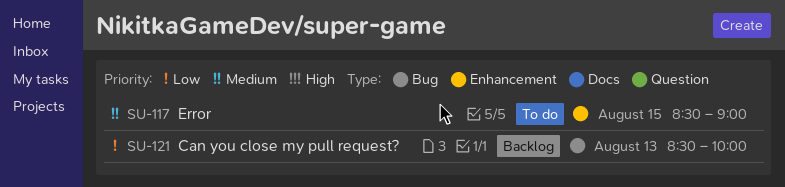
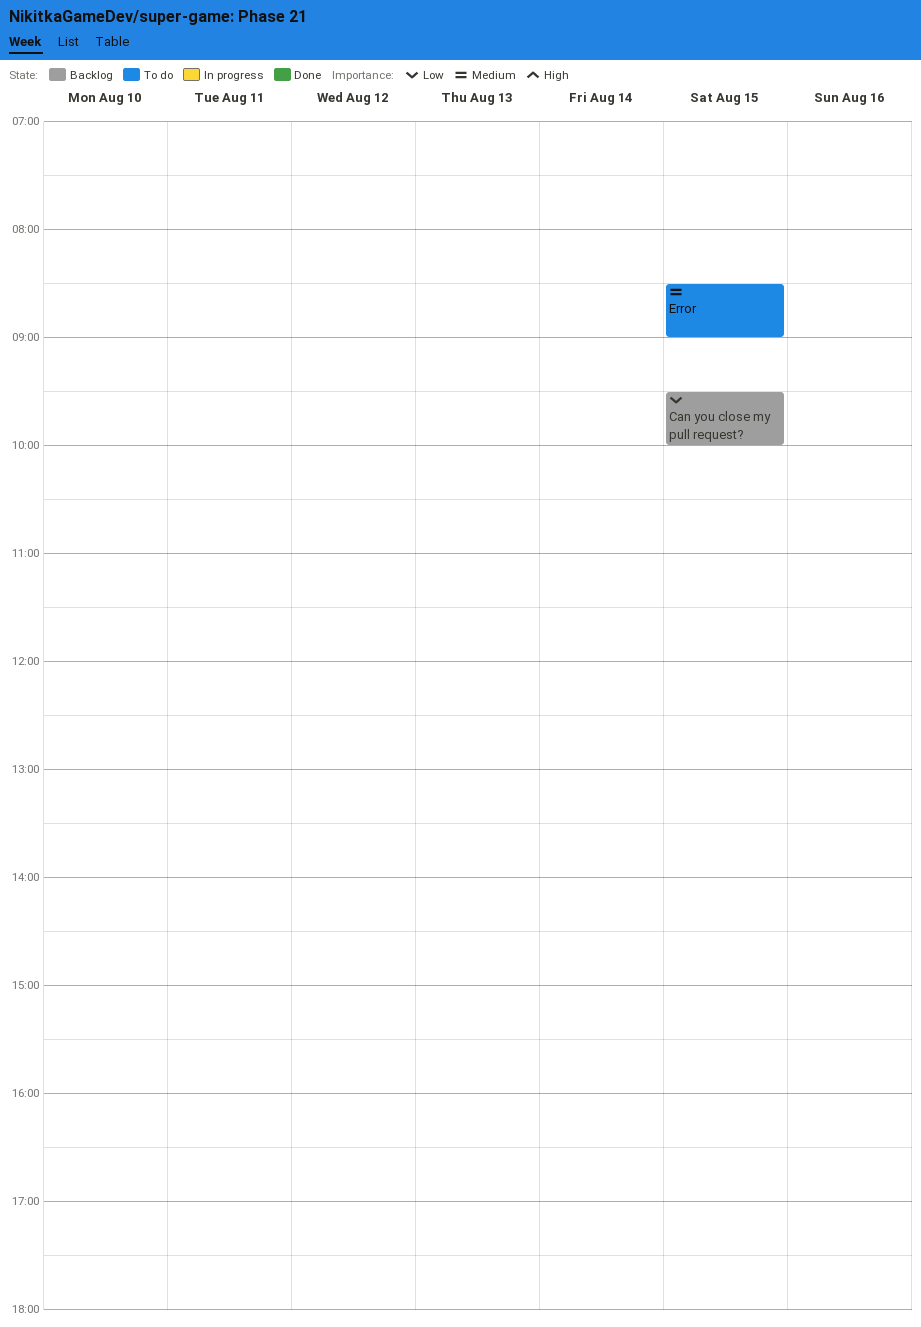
Can you close my pull request?, day: Aug 13 -> Aug 15
Can you close my pull request?, begins: 08:30 -> 09:30

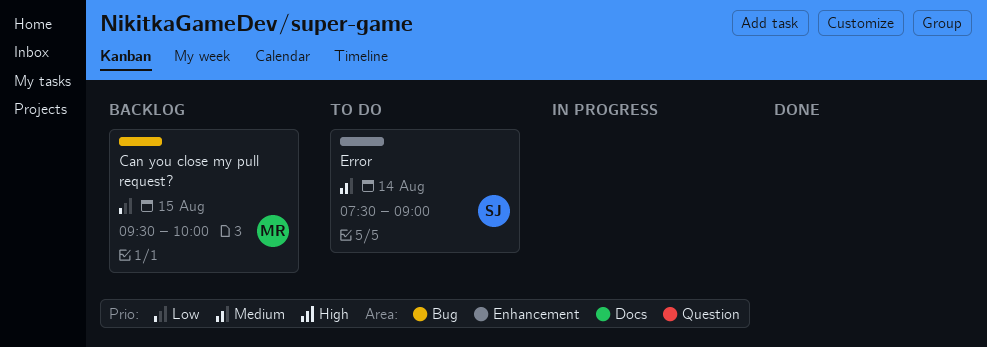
Error, day: Aug 15 -> Aug 14
Error, begins: 08:30 -> 07:30

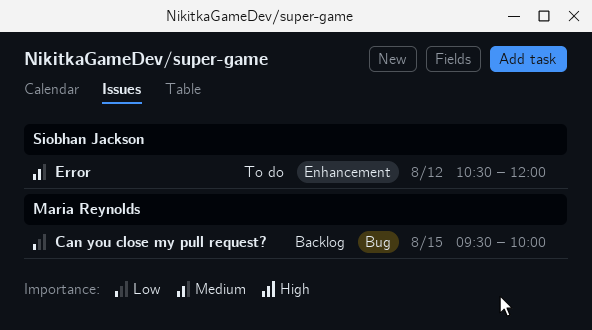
Error, day: Aug 14 -> Aug 12
Error, begins: 07:30 -> 10:30
Error, ends: 09:00 -> 12:00

